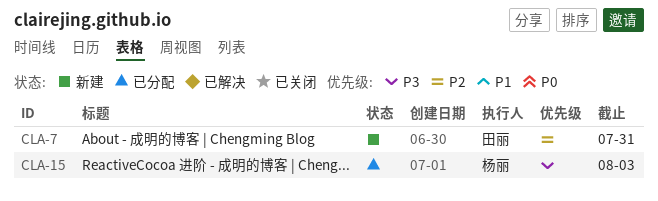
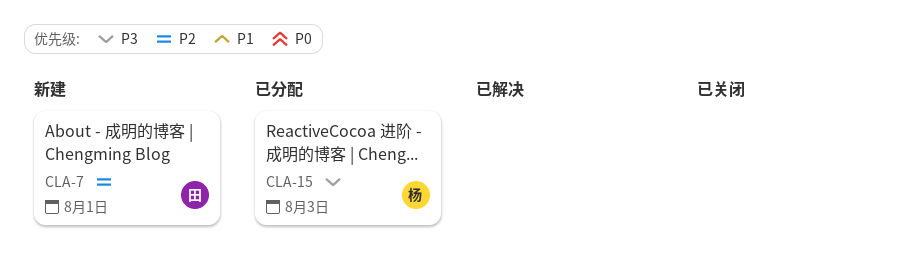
CLA-7, due: Jul 31 -> Aug 1

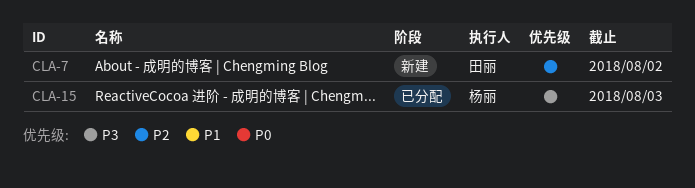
CLA-7, due: Aug 1 -> Aug 2

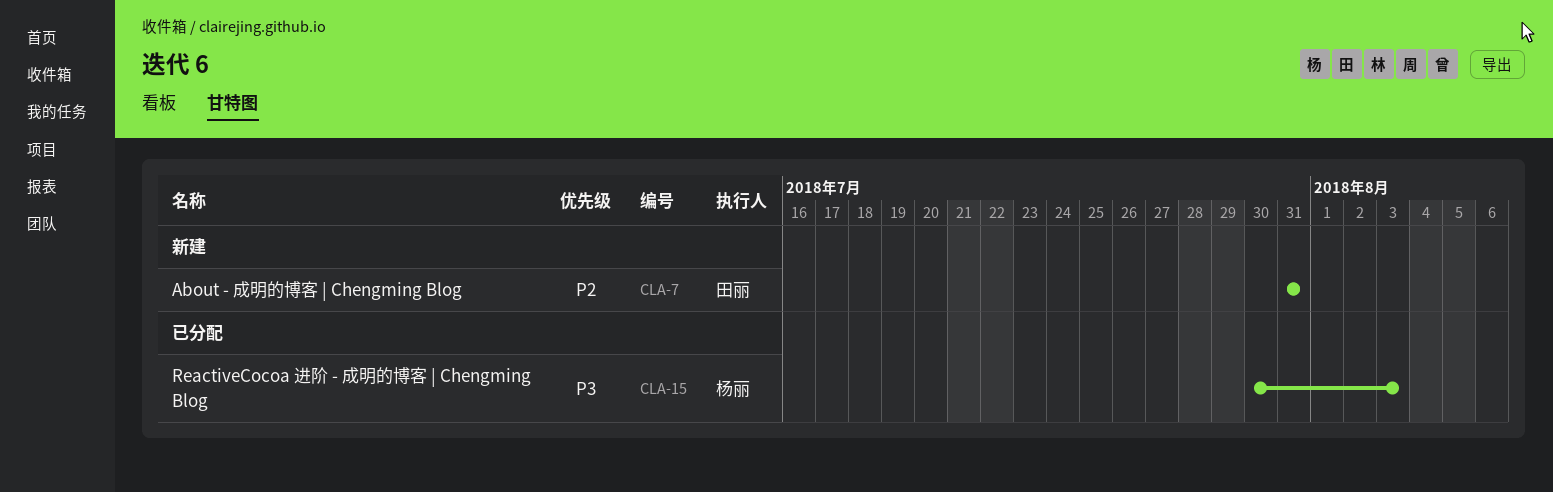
CLA-7, due: Aug 2 -> Jul 31

